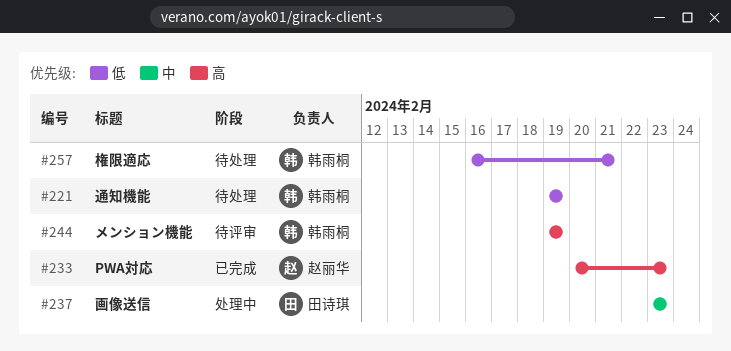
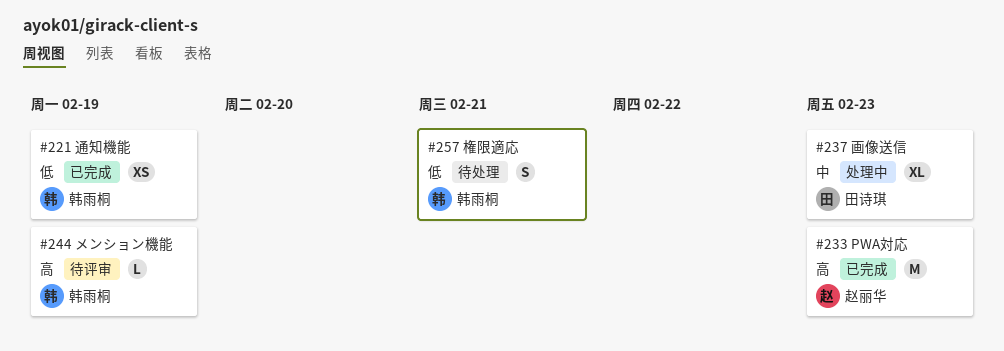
#221, status: 待处理 -> 已完成

